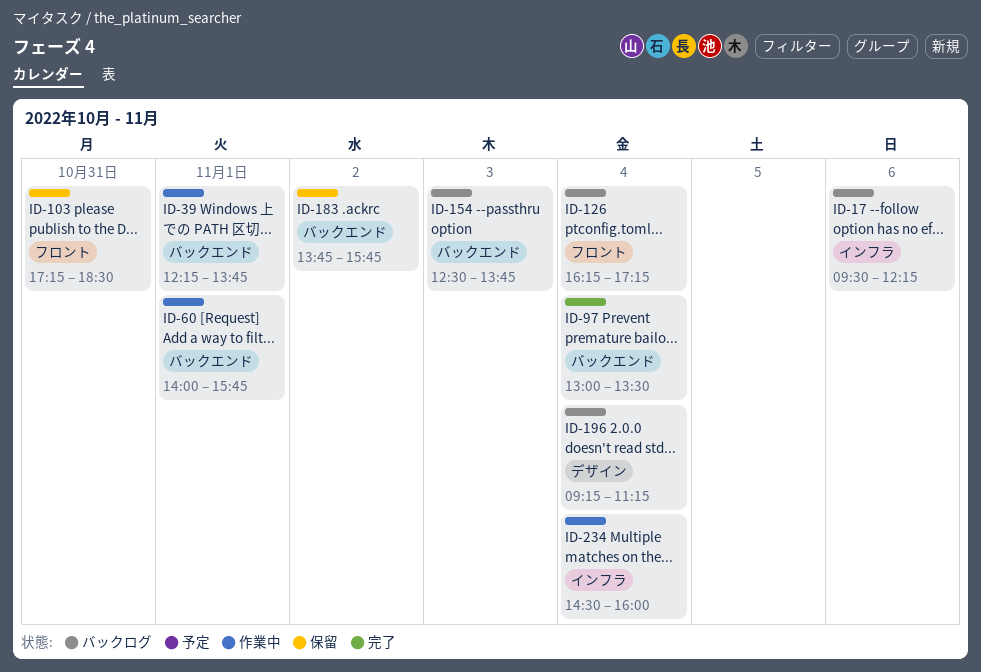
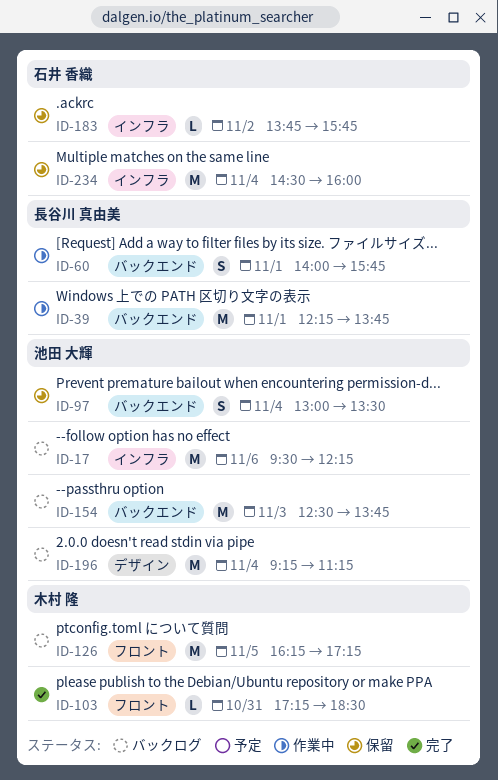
ID-97, status: 完了 -> 保留
ID-103, status: 保留 -> 完了
ID-126, day: Nov 4 -> Nov 5
ID-183, label: バックエンド -> インフラ
ID-234, status: 作業中 -> 保留

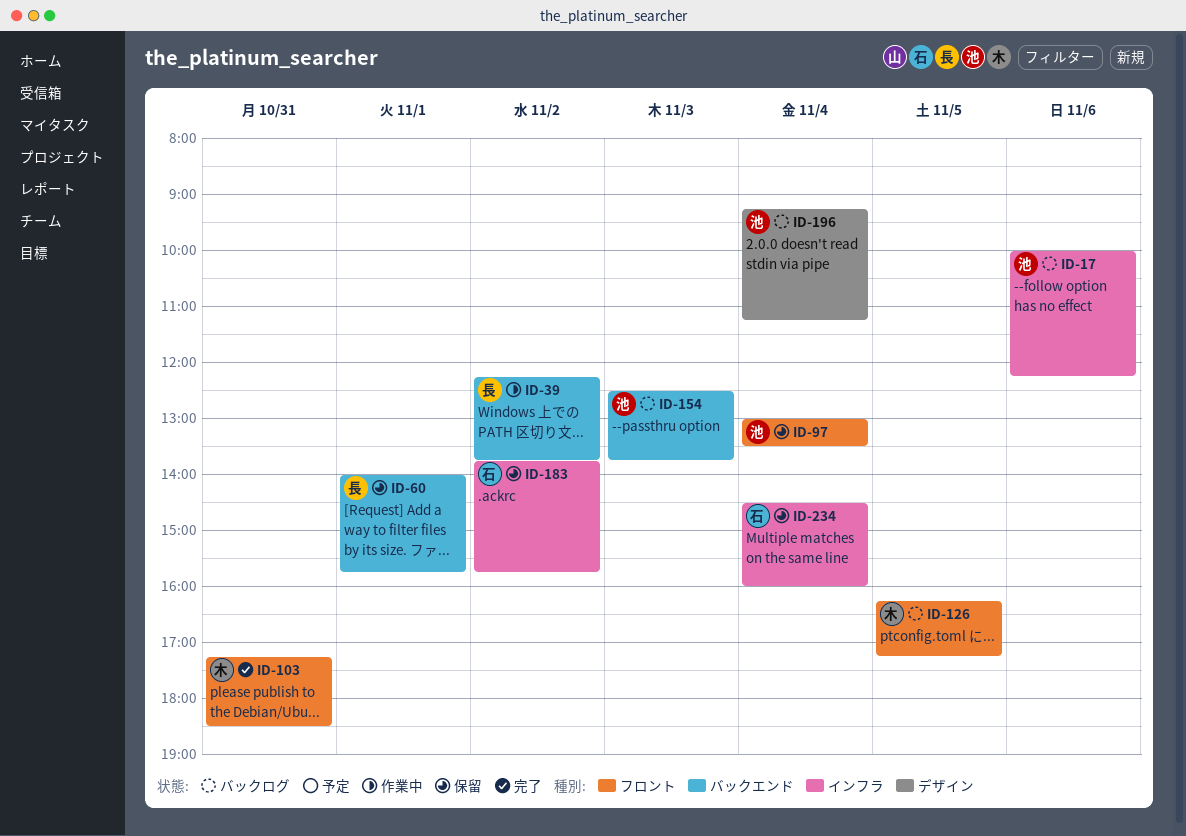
ID-17, begins: 09:30 -> 10:00
ID-39, day: Nov 1 -> Nov 2
ID-60, status: 作業中 -> 保留
ID-97, label: バックエンド -> フロント

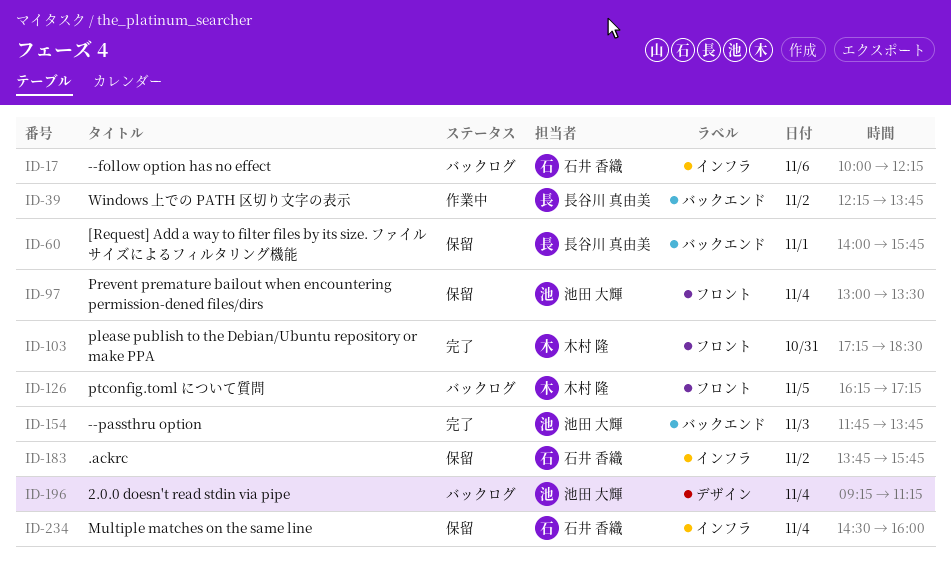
ID-17, owner: 池田 大輝 -> 石井 香織
ID-154, status: バックログ -> 完了
ID-154, begins: 12:30 -> 11:45

